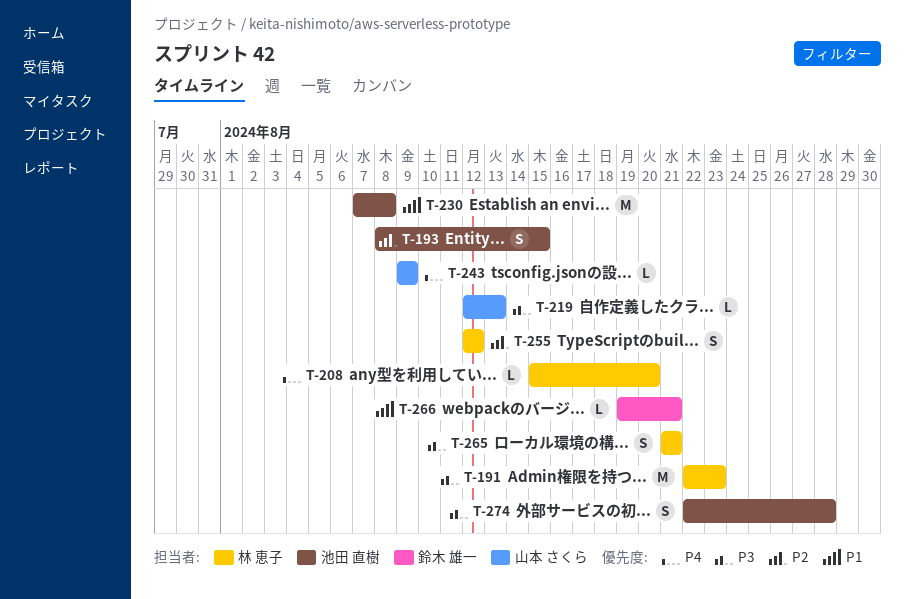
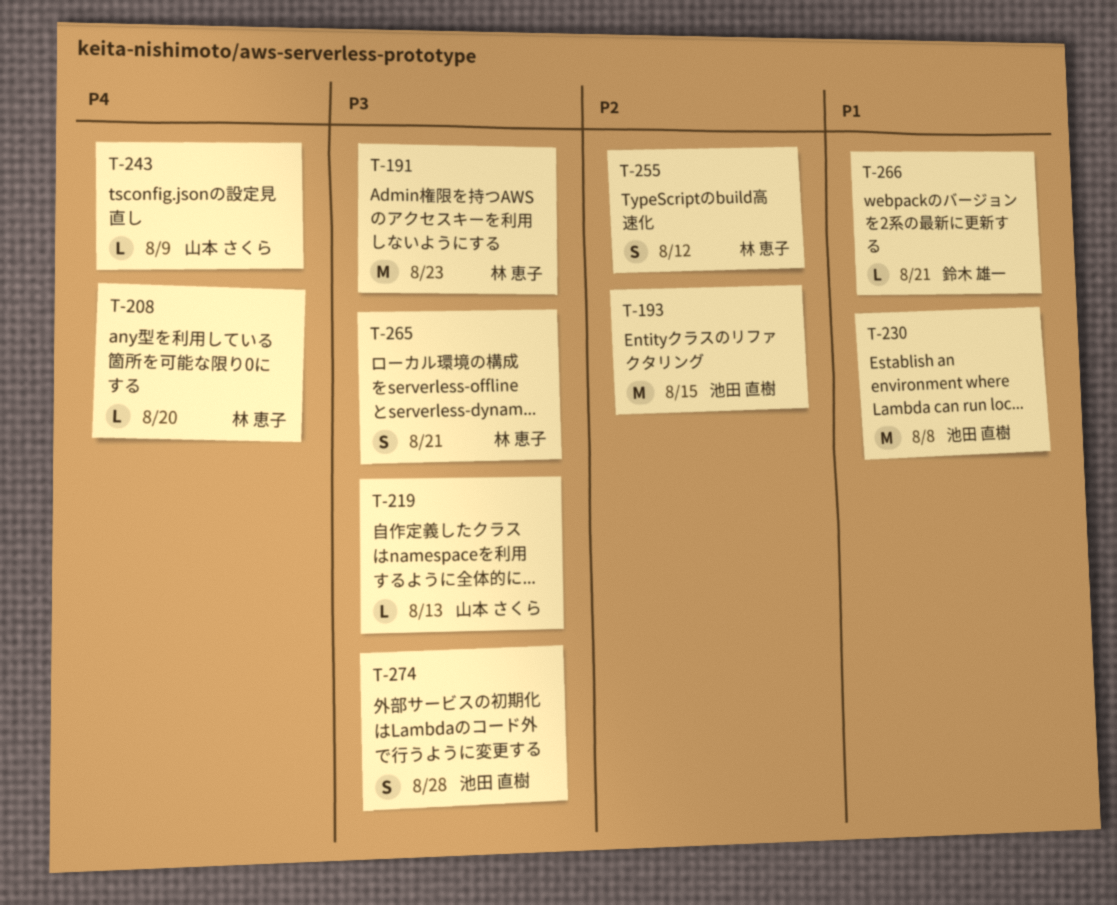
T-193, estimate: S -> M

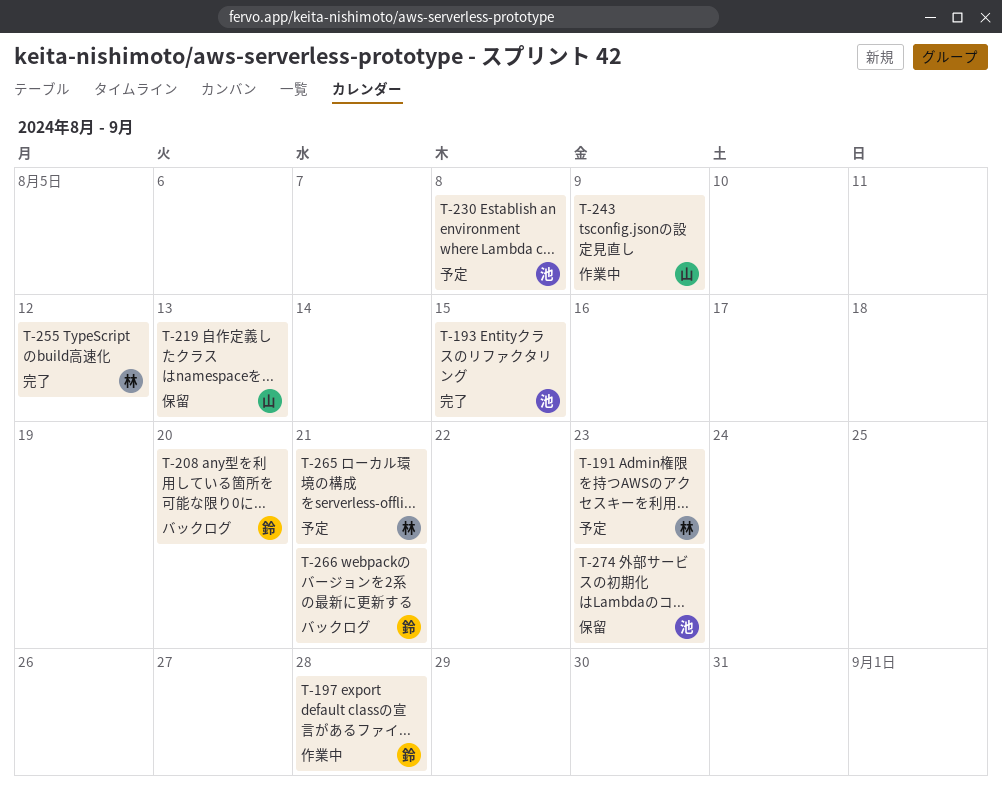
T-197: none -> present
T-208, owner: 林 恵子 -> 鈴木 雄一
T-274, due: Aug 28 -> Aug 23

